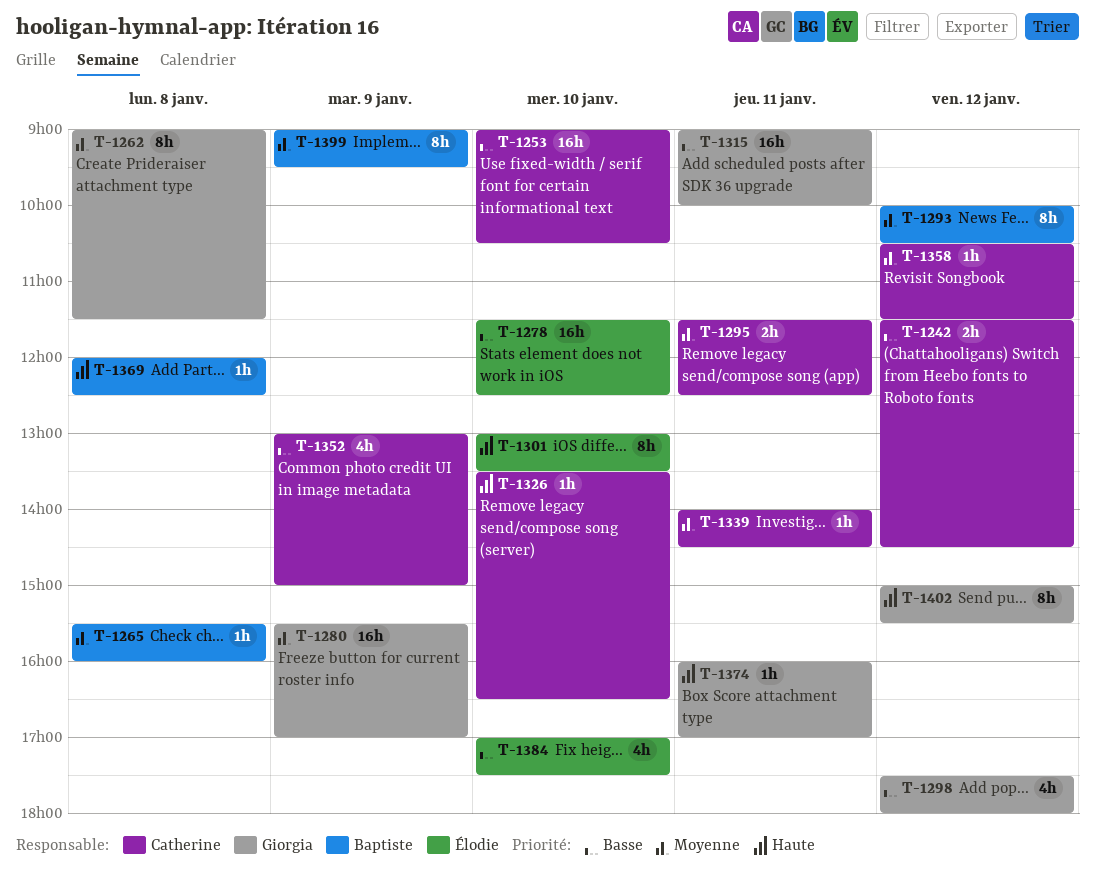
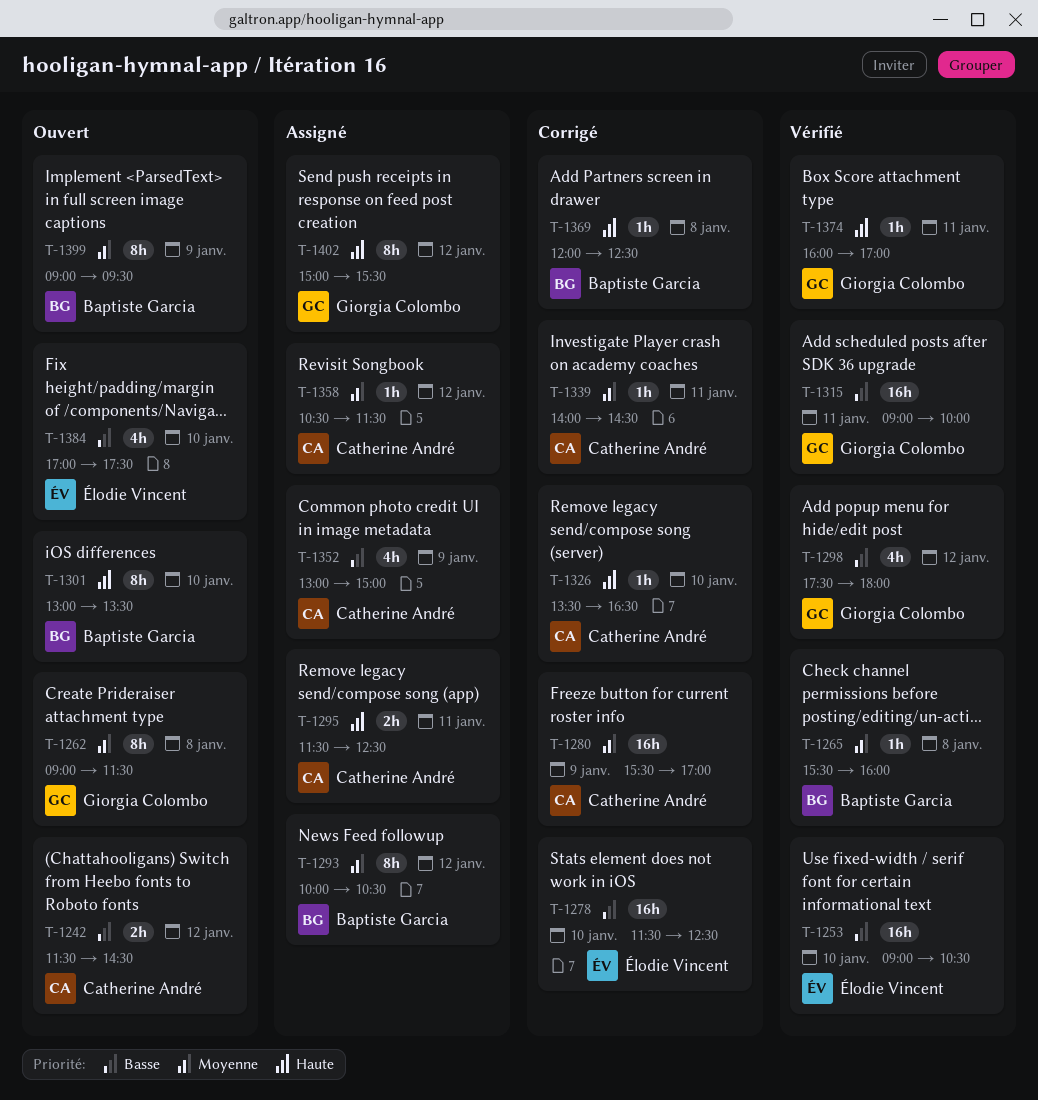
T-1253, owner: Catherine André -> Élodie Vincent
T-1280, owner: Giorgia Colombo -> Catherine André
T-1295, priority: Moyenne -> Haute
T-1301, owner: Élodie Vincent -> Baptiste Garcia

